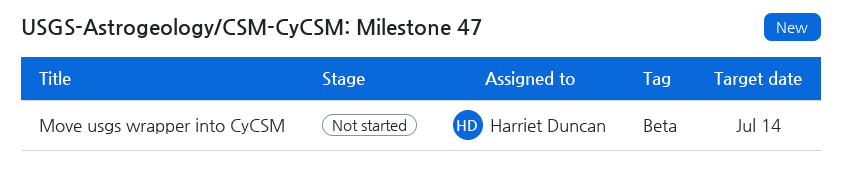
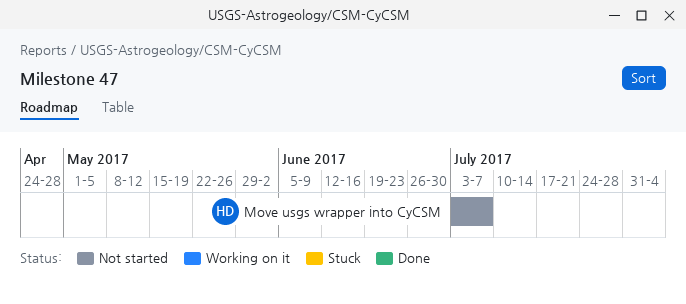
Move usgs wrapper into CyCSM, due: Jul 14 -> Jul 7

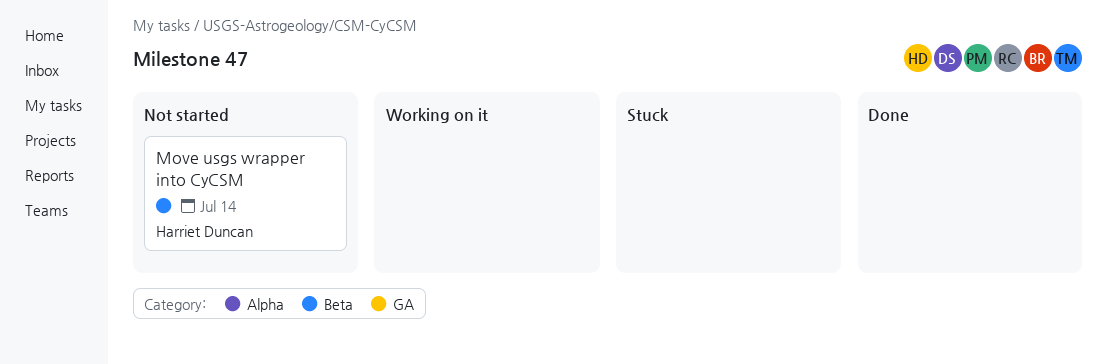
Move usgs wrapper into CyCSM, due: Jul 7 -> Jul 14

